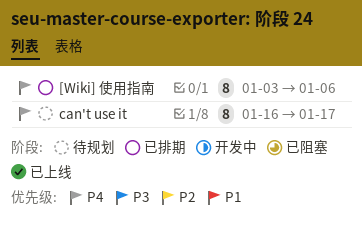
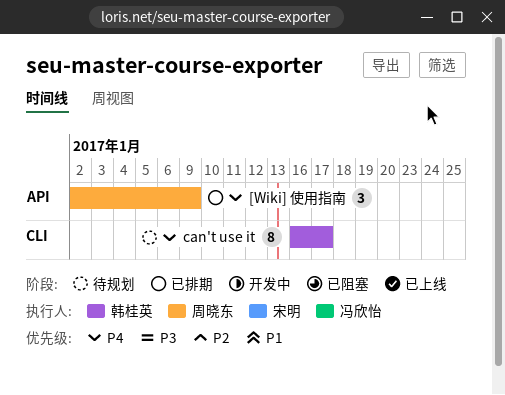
[Wiki] 使用指南, estimate: 8 -> 3
[Wiki] 使用指南, start: Jan 3 -> Jan 2
[Wiki] 使用指南, due: Jan 6 -> Jan 9

